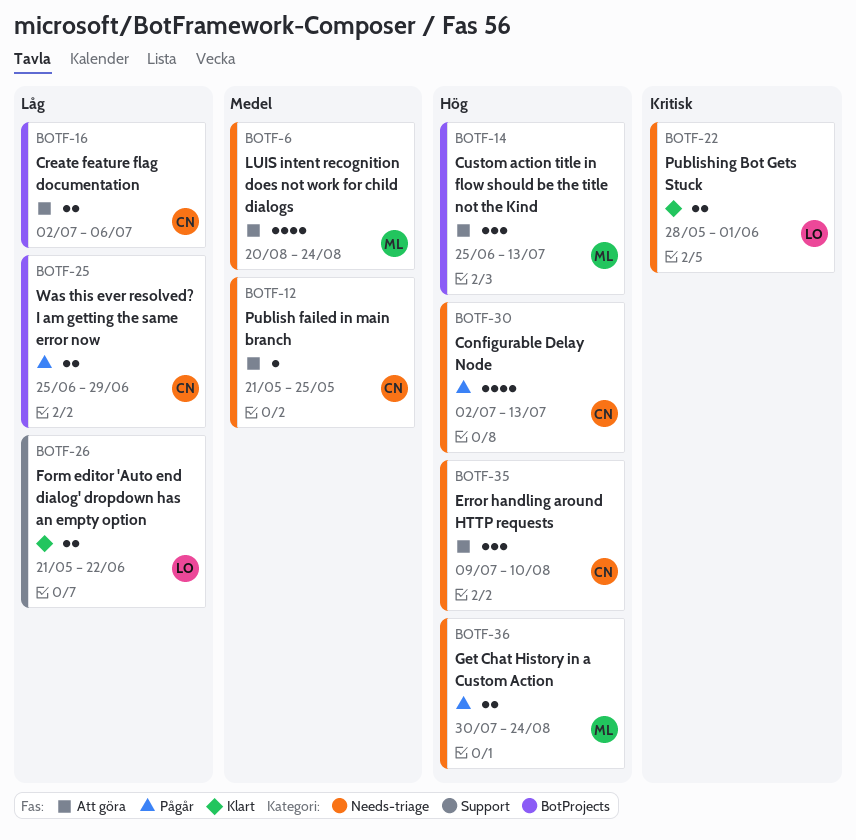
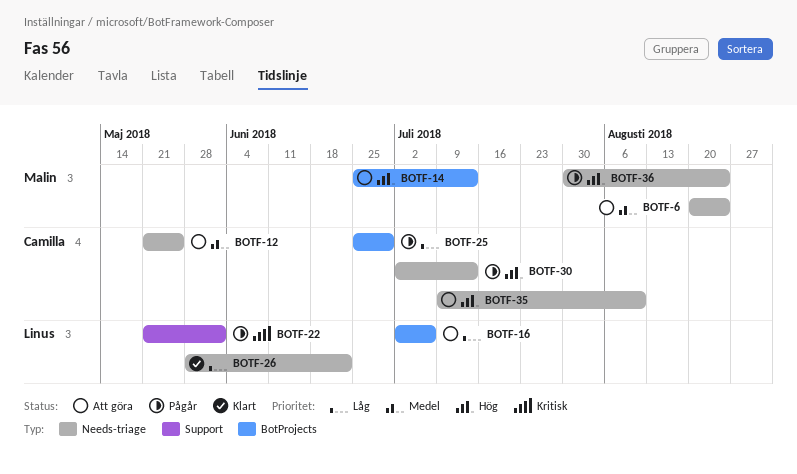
BOTF-16, owner: Camilla -> Linus
BOTF-22, status: Klart -> Pågår
BOTF-22, label: Needs-triage -> Support
BOTF-22, start: May 28 -> May 21
BOTF-26, label: Support -> Needs-triage
BOTF-26, start: May 21 -> May 28

